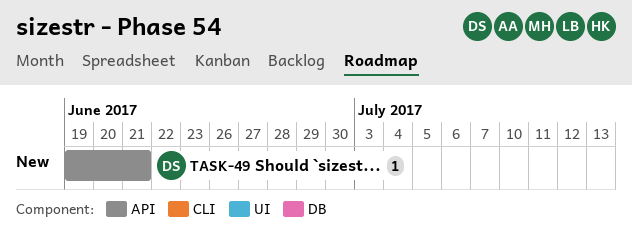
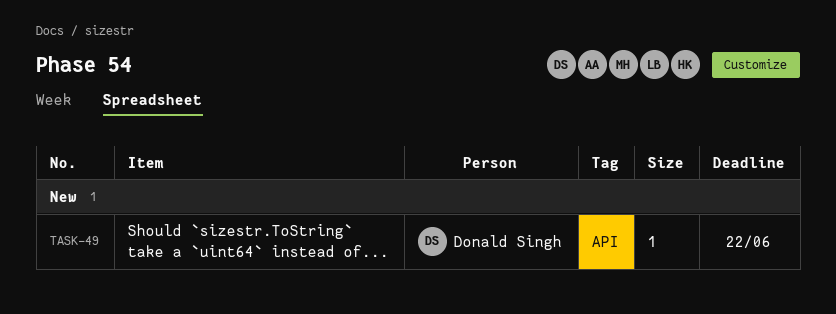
TASK-49, due: Jun 21 -> Jun 22

